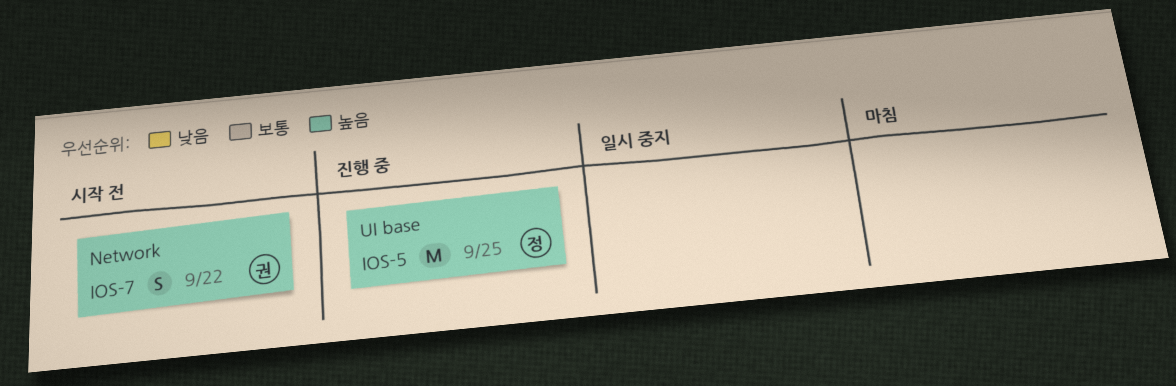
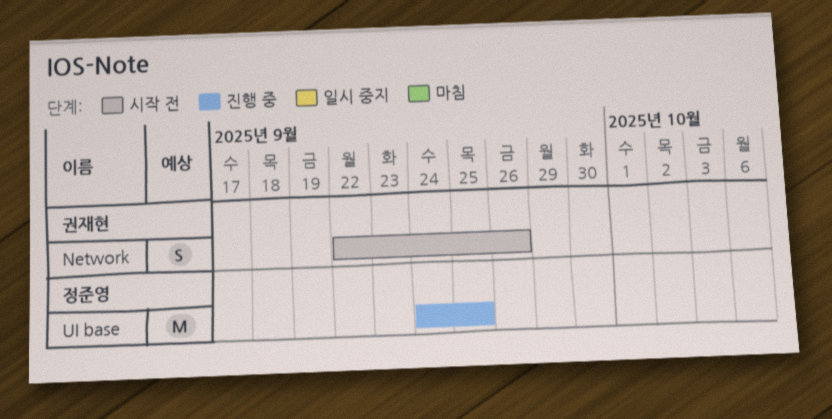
Network, due: Sep 22 -> Sep 26

